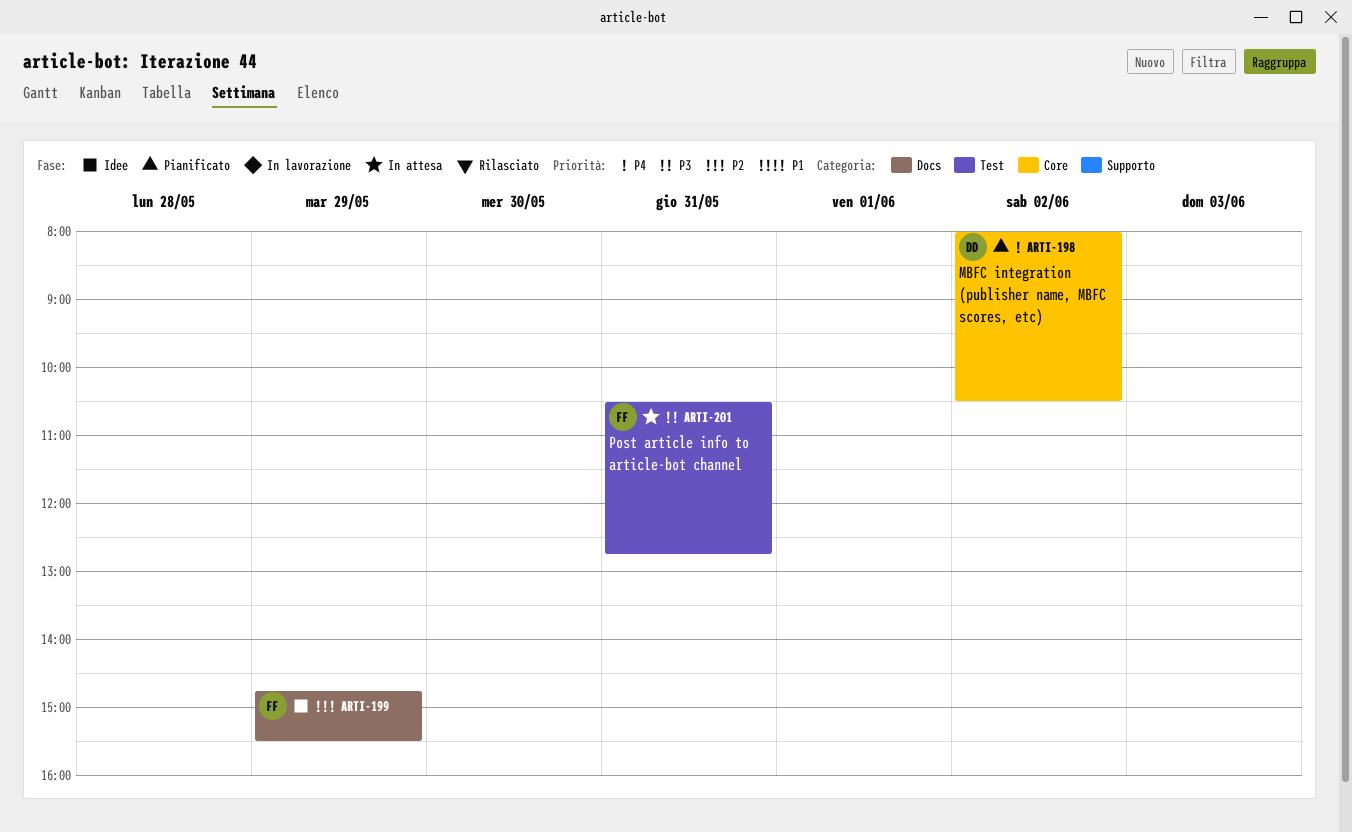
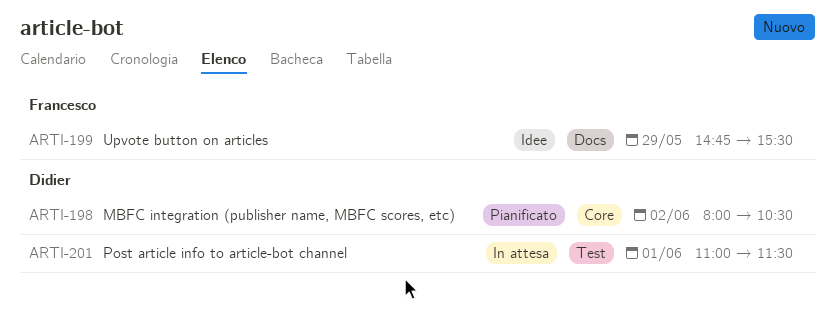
ARTI-201, owner: Francesco -> Didier
ARTI-201, day: May 31 -> Jun 1
ARTI-201, begins: 10:30 -> 11:00
ARTI-201, ends: 12:45 -> 11:30

